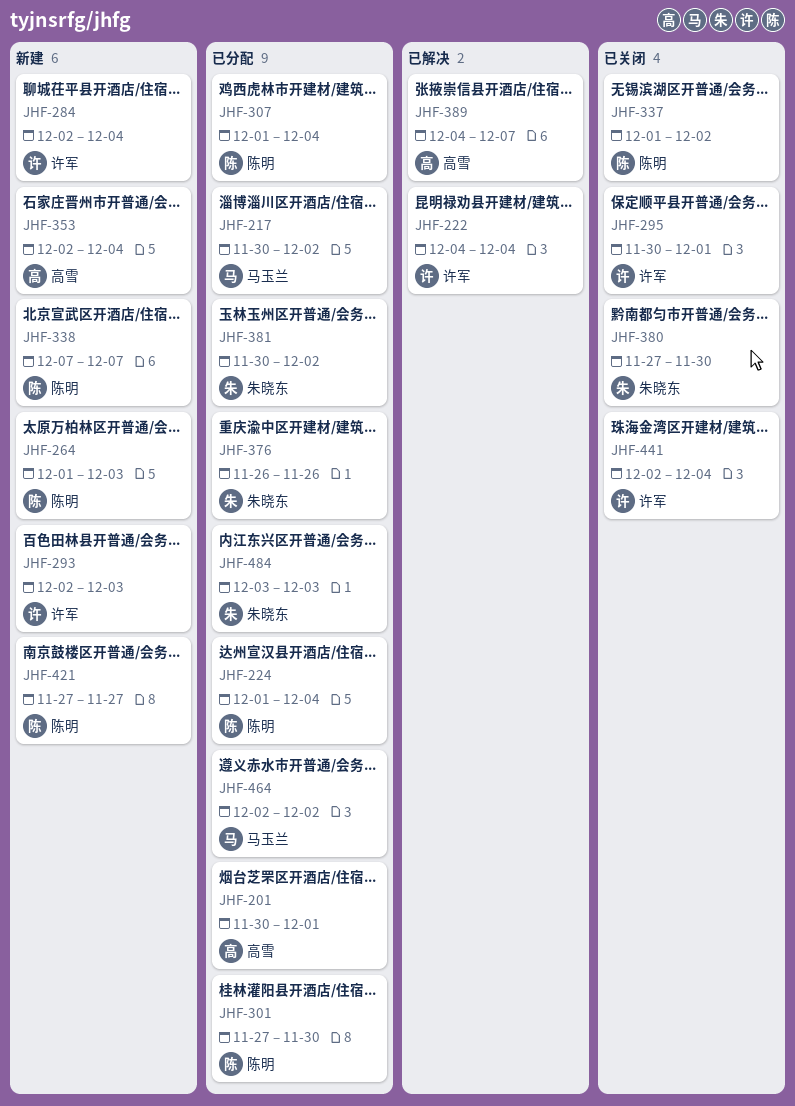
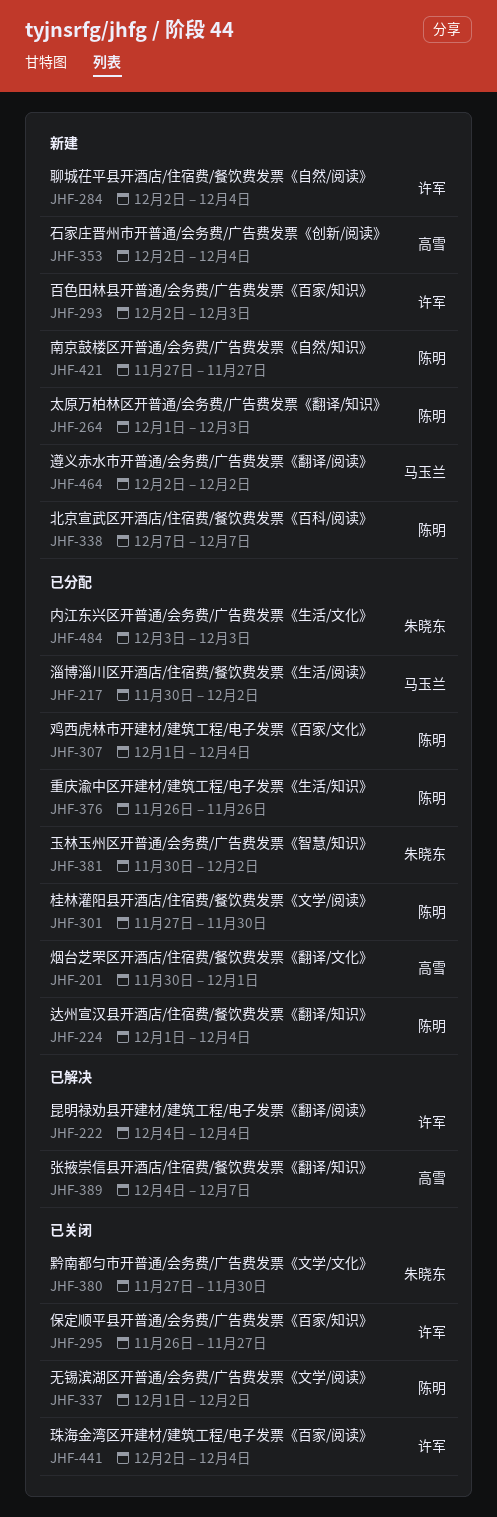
JHF-295, start: Nov 30 -> Nov 26
JHF-295, due: Dec 1 -> Nov 27
JHF-376, owner: 朱晓东 -> 陈明
JHF-464, status: 已分配 -> 新建

